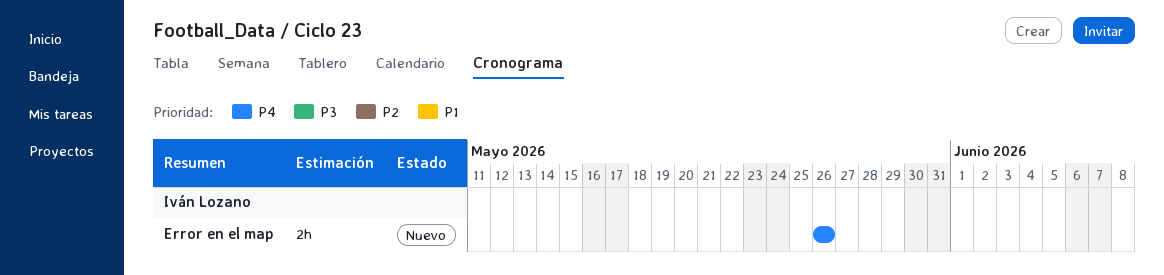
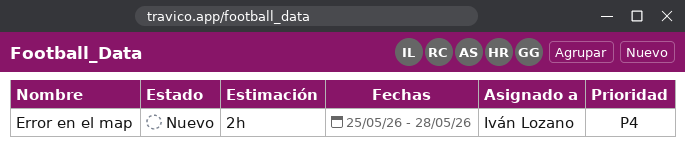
Error en el map, start: May 26 -> May 25
Error en el map, due: May 26 -> May 28

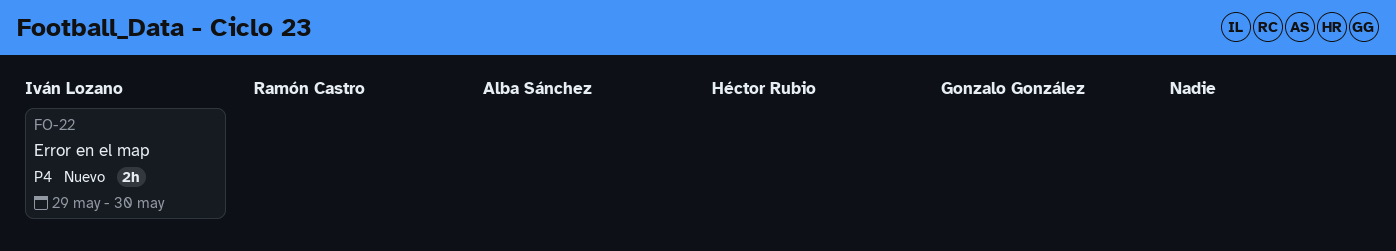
Error en el map, start: May 25 -> May 29
Error en el map, due: May 28 -> May 30

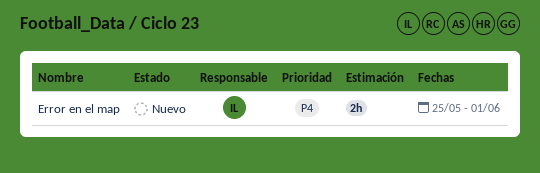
Error en el map, start: May 29 -> May 25
Error en el map, due: May 30 -> Jun 1

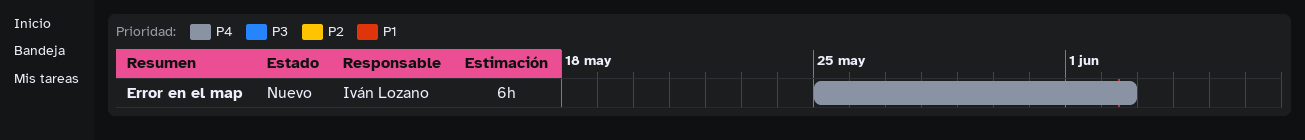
Error en el map, estimate: 2h -> 6h
Error en el map, due: Jun 1 -> Jun 2

